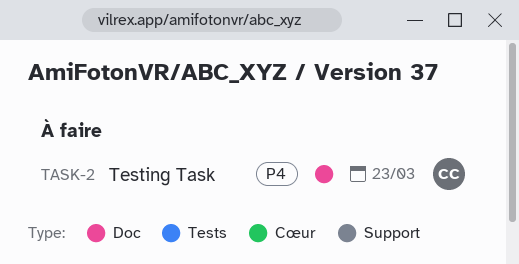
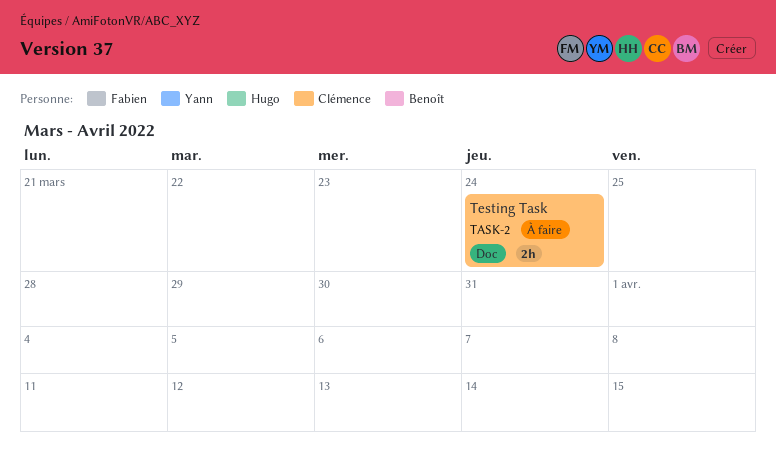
TASK-2, due: Mar 23 -> Mar 24

